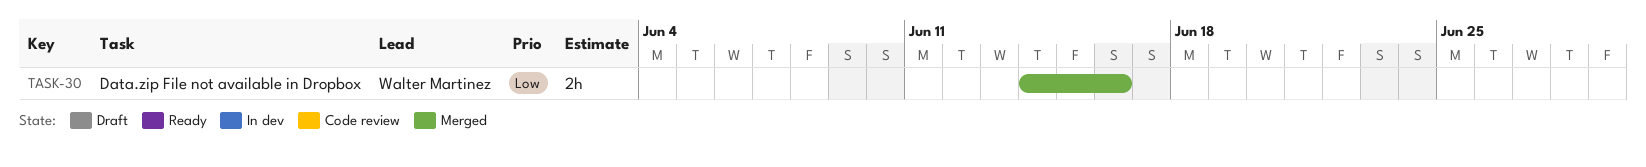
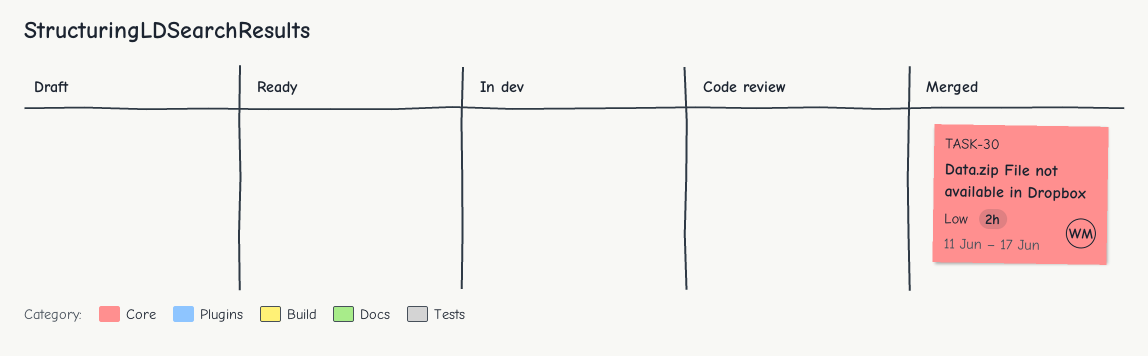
TASK-30, start: Jun 14 -> Jun 11
TASK-30, due: Jun 16 -> Jun 17

